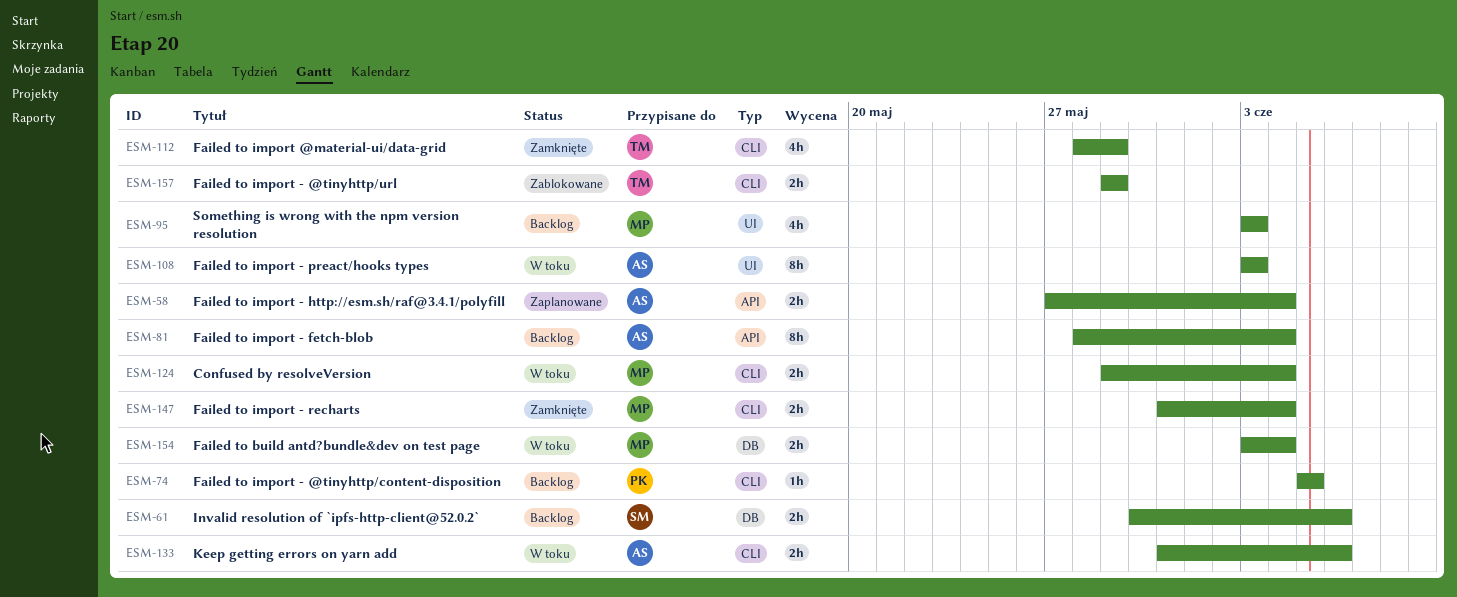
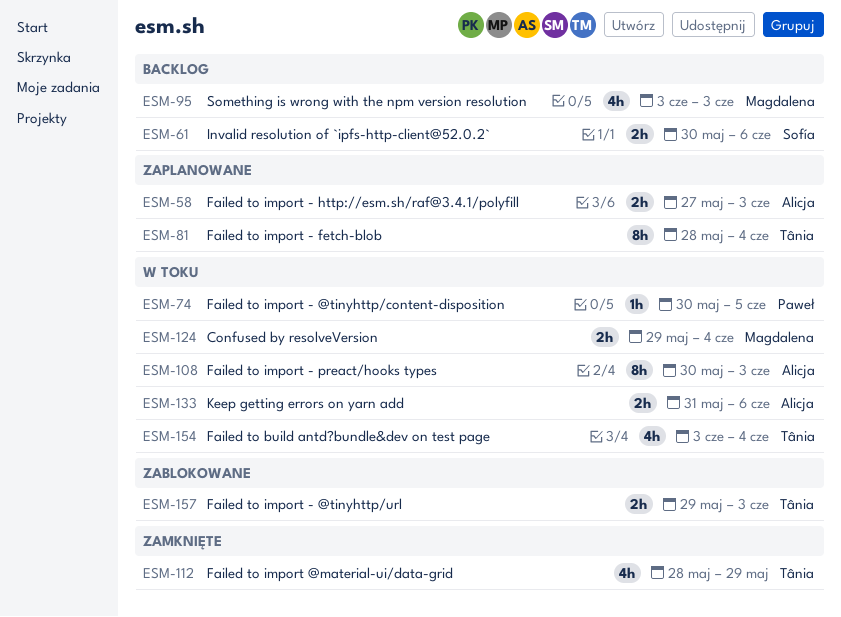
ESM-58, due: Jun 4 -> Jun 3
ESM-74, status: Backlog -> W toku
ESM-74, start: Jun 5 -> May 30
ESM-81, status: Backlog -> Zaplanowane
ESM-81, owner: Alicja -> Tânia
ESM-108, start: Jun 3 -> May 30
ESM-147: present -> none
ESM-154, owner: Magdalena -> Tânia
ESM-154, estimate: 2h -> 4h
ESM-157, due: May 29 -> Jun 3

